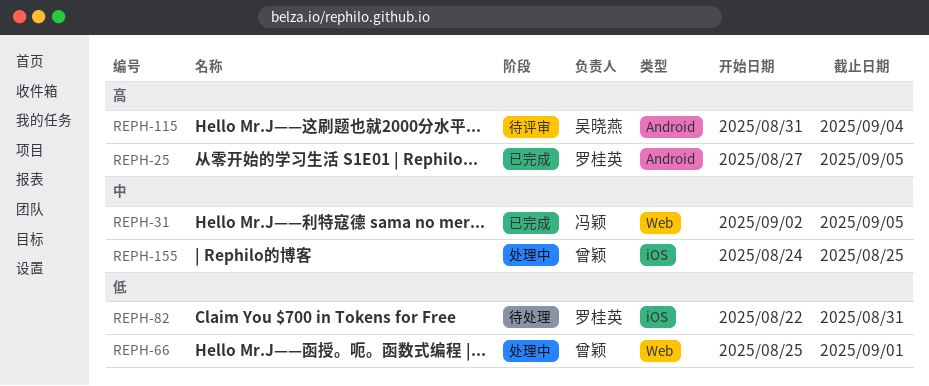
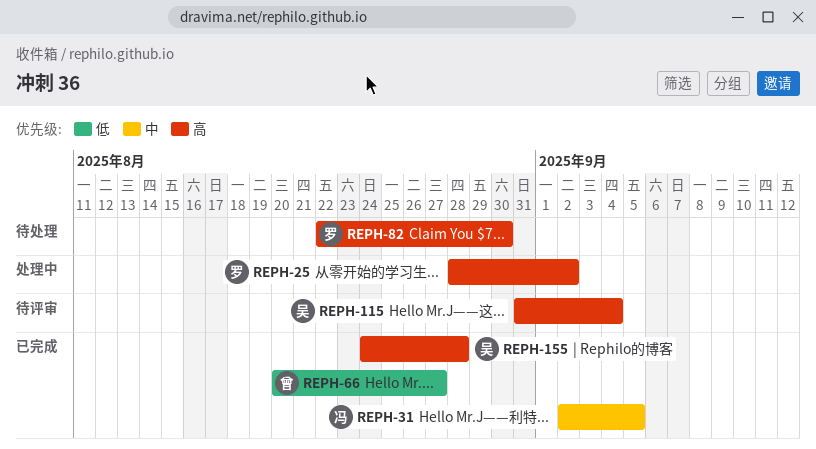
REPH-25, status: 已完成 -> 处理中
REPH-25, start: Aug 27 -> Aug 28
REPH-25, due: Sep 5 -> Sep 2
REPH-66, status: 处理中 -> 已完成
REPH-66, start: Aug 25 -> Aug 20
REPH-66, due: Sep 1 -> Aug 27
REPH-82, priority: 低 -> 高
REPH-82, due: Aug 31 -> Aug 30
REPH-155, status: 处理中 -> 已完成
REPH-155, owner: 曾颖 -> 吴晓燕
REPH-155, priority: 中 -> 高
REPH-155, due: Aug 25 -> Aug 28

